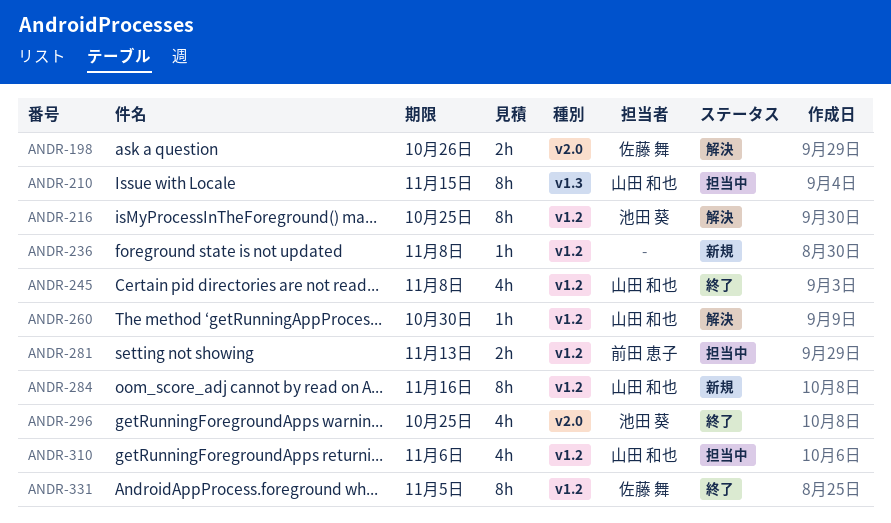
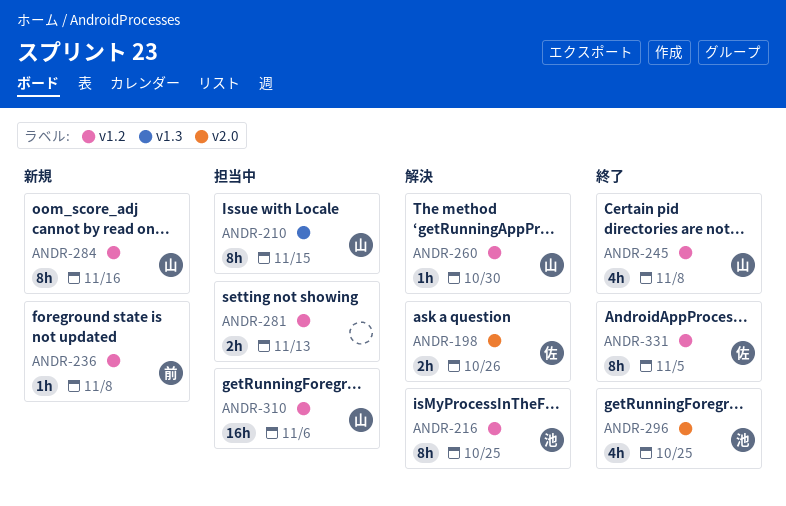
ANDR-236, owner: none -> 前田 恵子
ANDR-281, owner: 前田 恵子 -> none
ANDR-310, estimate: 4h -> 16h

